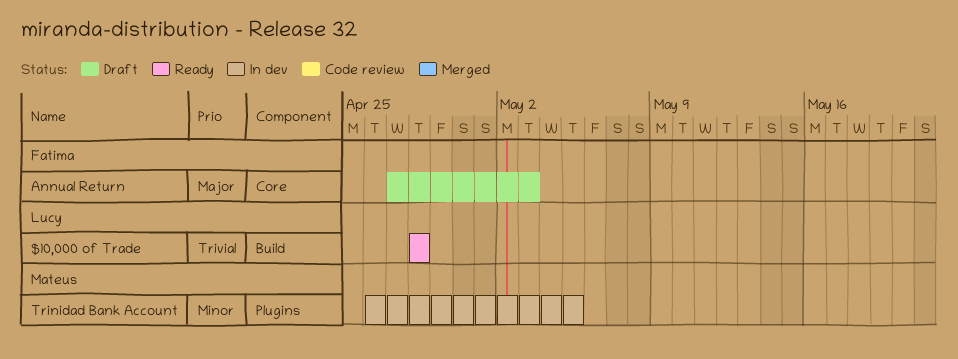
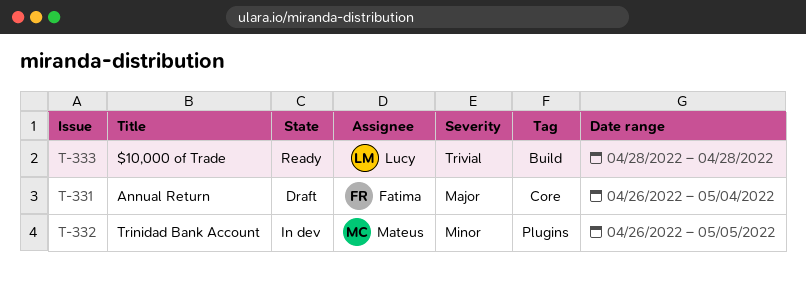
Annual Return, start: Apr 27 -> Apr 26
Annual Return, due: May 3 -> May 4

